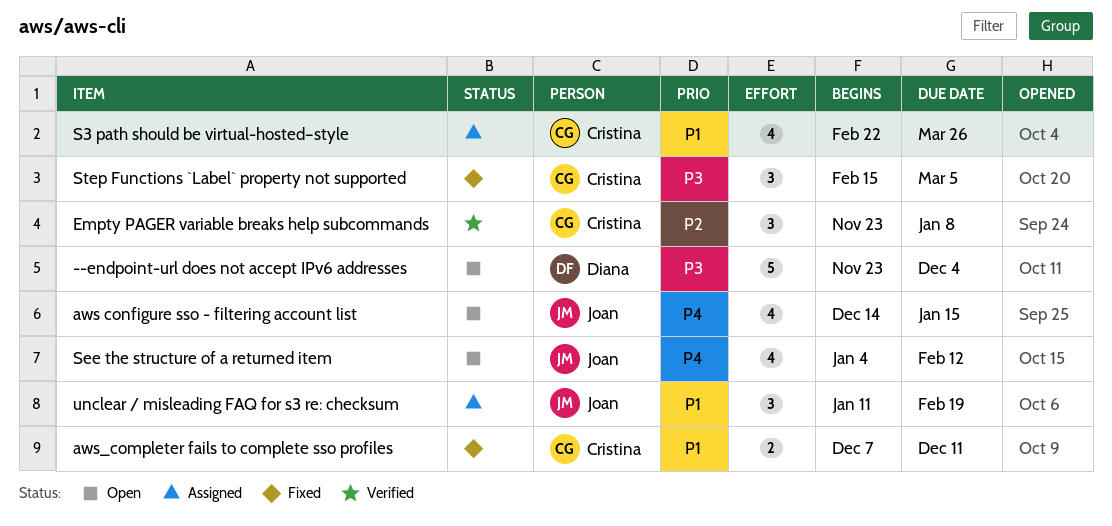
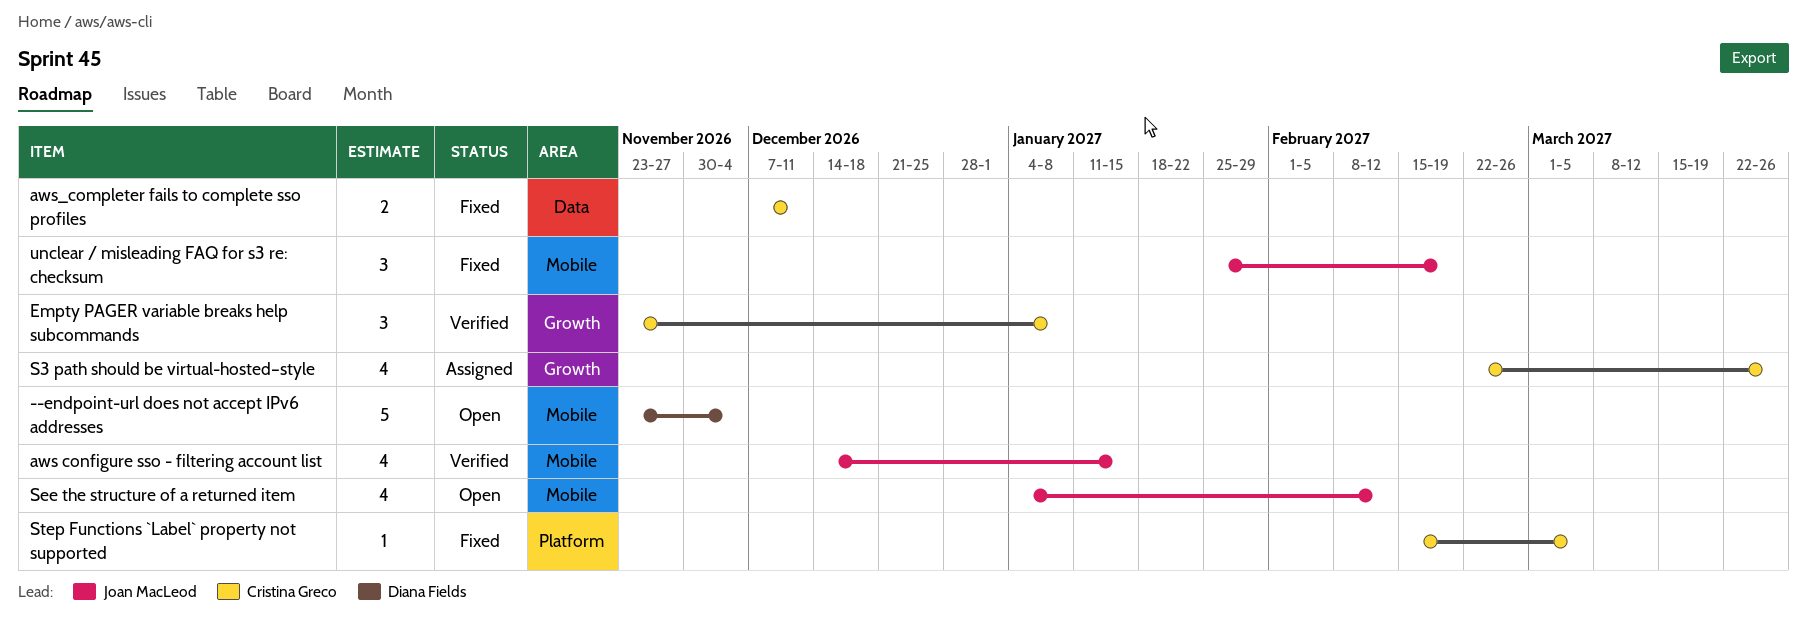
aws configure sso - filtering account list, status: Open -> Verified
Step Functions `Label` property not supported, estimate: 3 -> 1
unclear / misleading FAQ for s3 re: checksum, status: Assigned -> Fixed
unclear / misleading FAQ for s3 re: checksum, start: Jan 11 -> Jan 25

